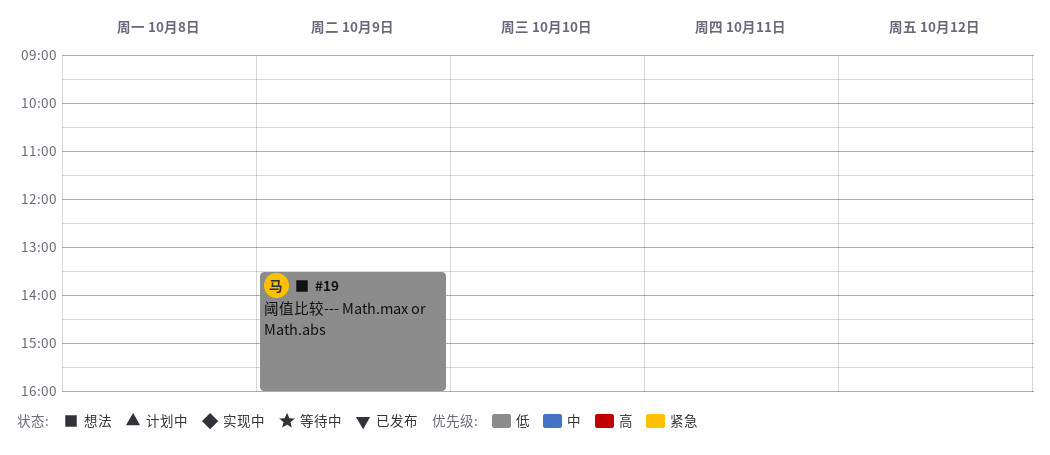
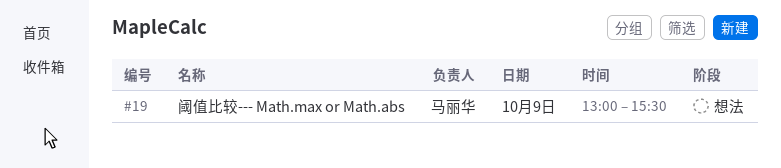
#19, begins: 13:30 -> 13:00
#19, ends: 16:00 -> 15:30

